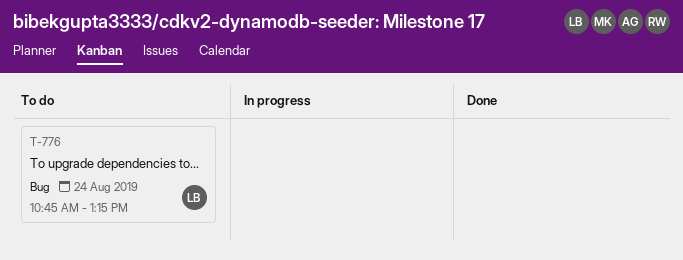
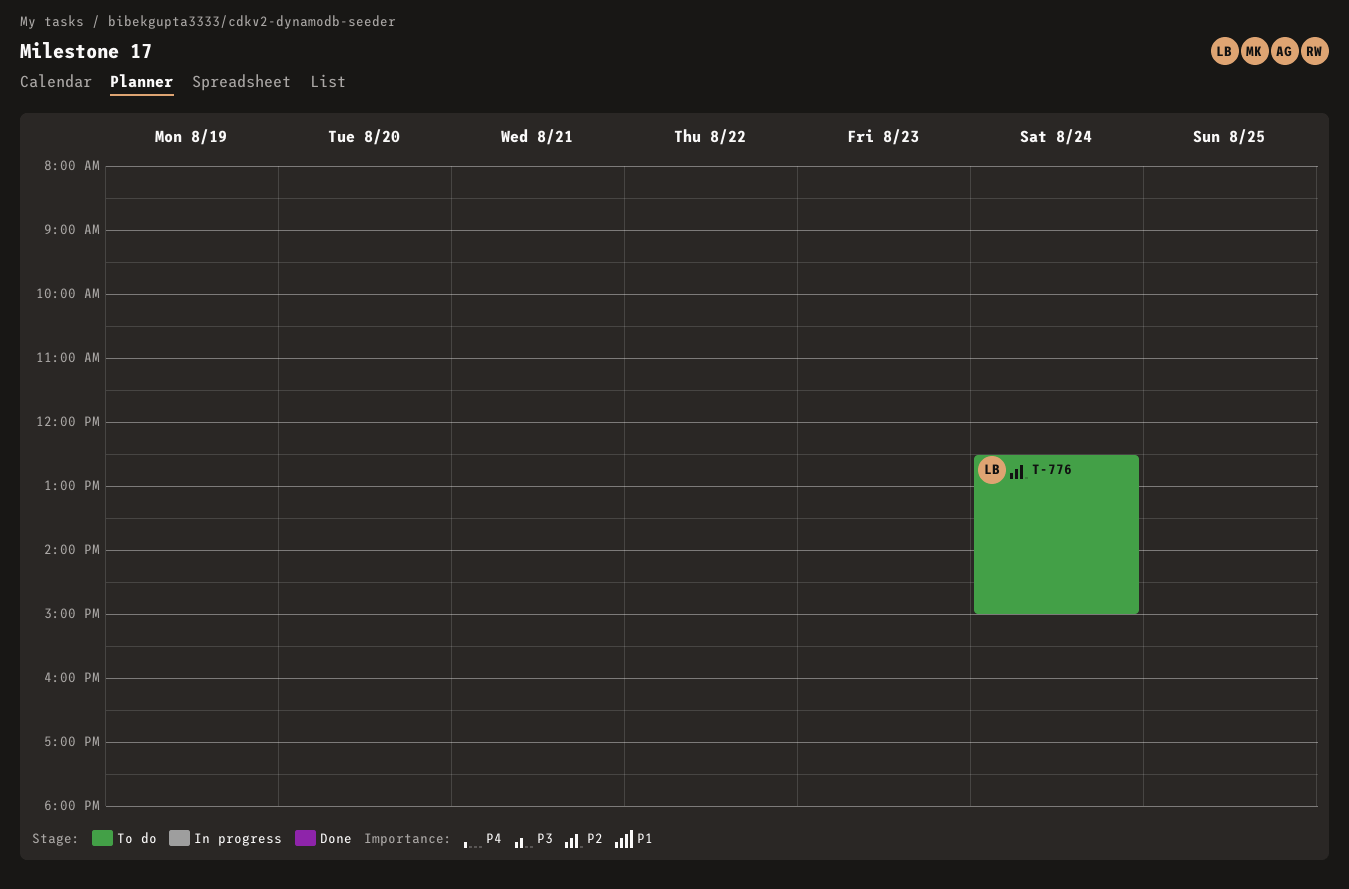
T-776, begins: 10:45 -> 12:30
T-776, ends: 13:15 -> 15:00

